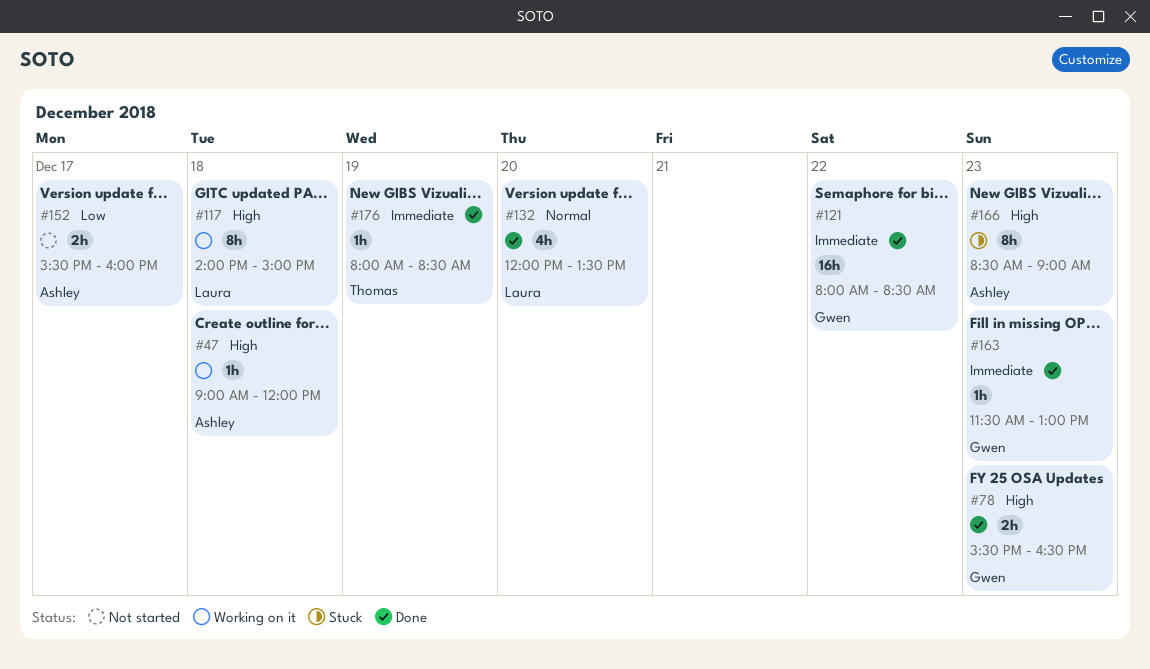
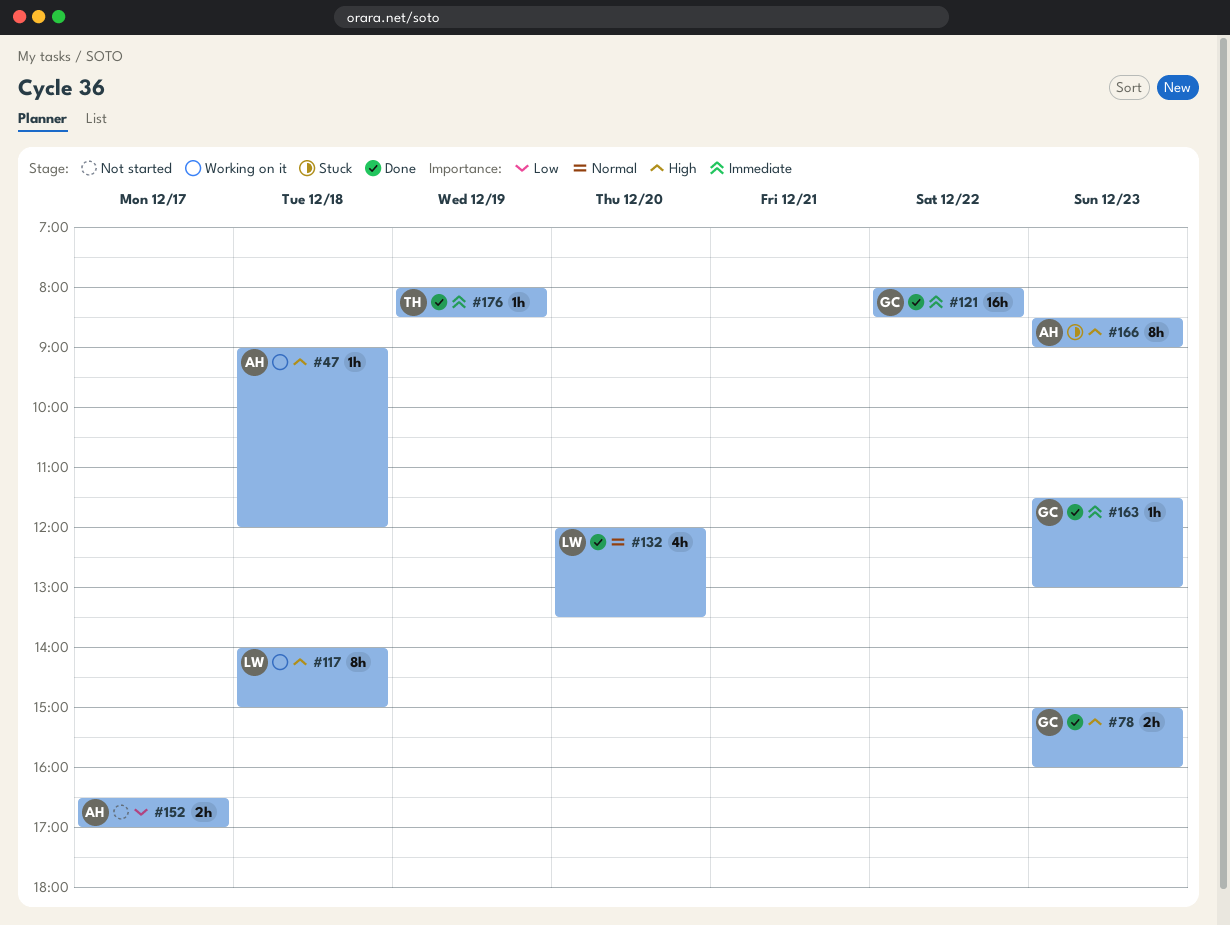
#78, begins: 15:30 -> 15:00
#78, ends: 16:30 -> 16:00
#152, begins: 15:30 -> 16:30
#152, ends: 16:00 -> 17:00

